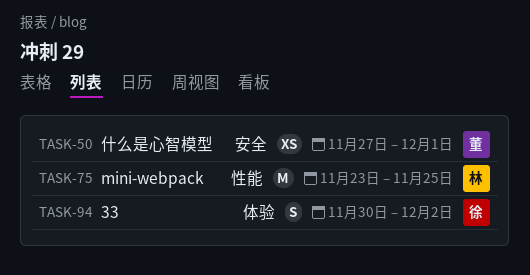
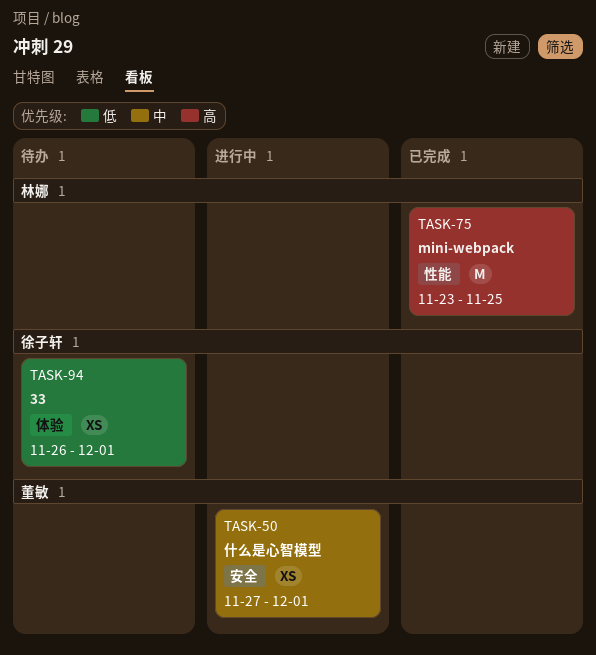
TASK-94, estimate: S -> XS
TASK-94, start: Nov 30 -> Nov 26
TASK-94, due: Dec 2 -> Dec 1

